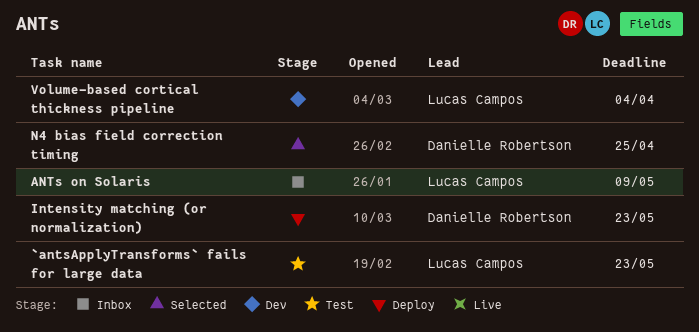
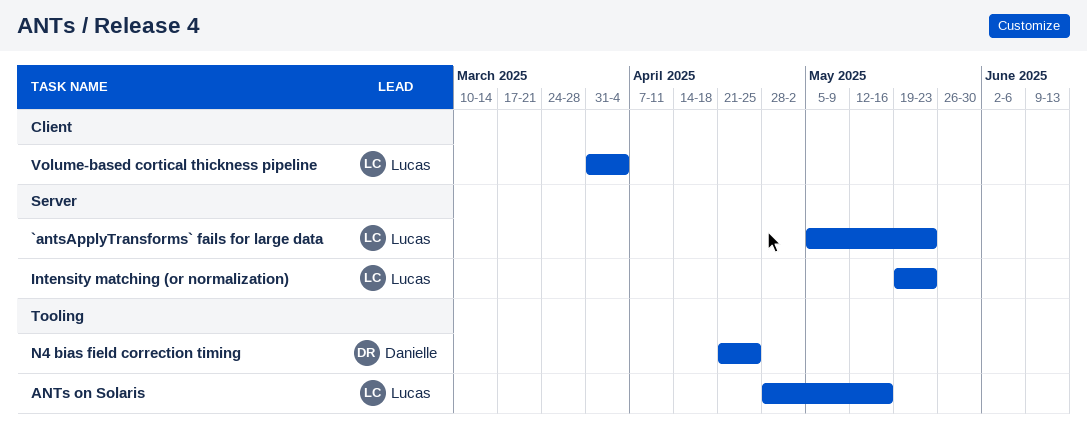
ANTs on Solaris, due: May 9 -> May 16
Intensity matching (or normalization), owner: Danielle Robertson -> Lucas Campos

